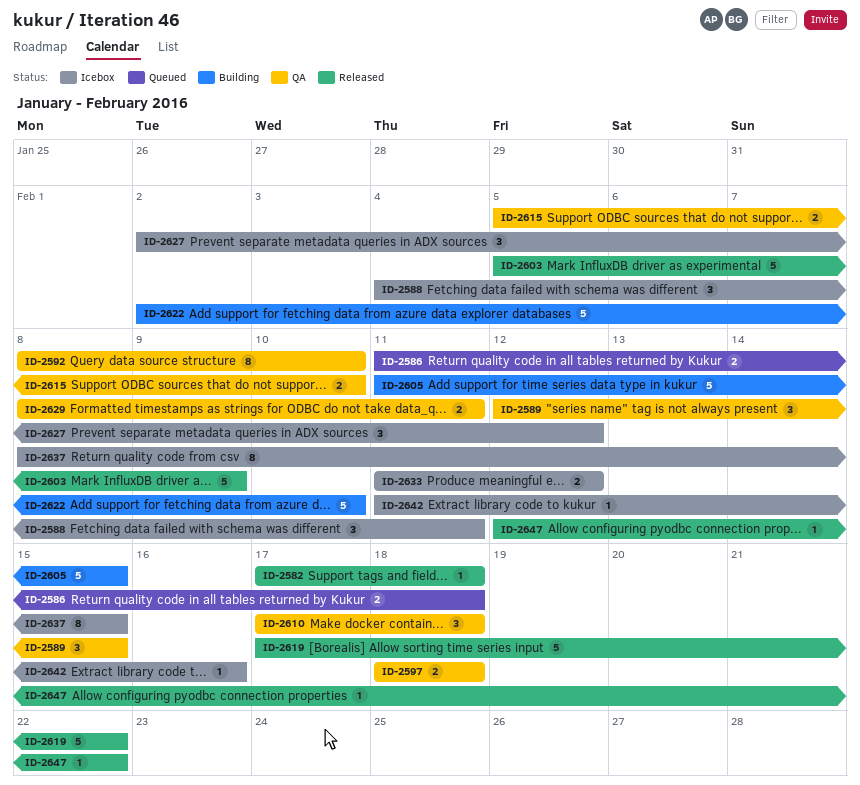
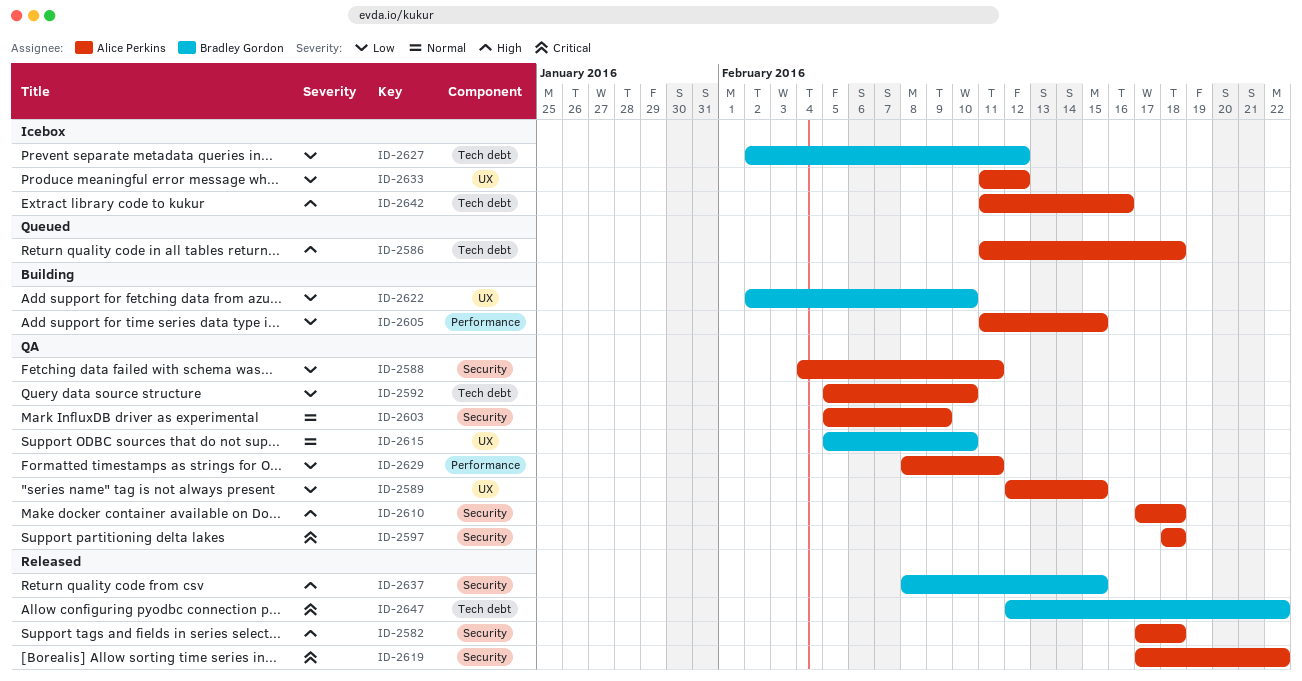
ID-2588, status: Icebox -> QA
ID-2592, start: Feb 8 -> Feb 5
ID-2603, status: Released -> QA
ID-2637, status: Icebox -> Released

